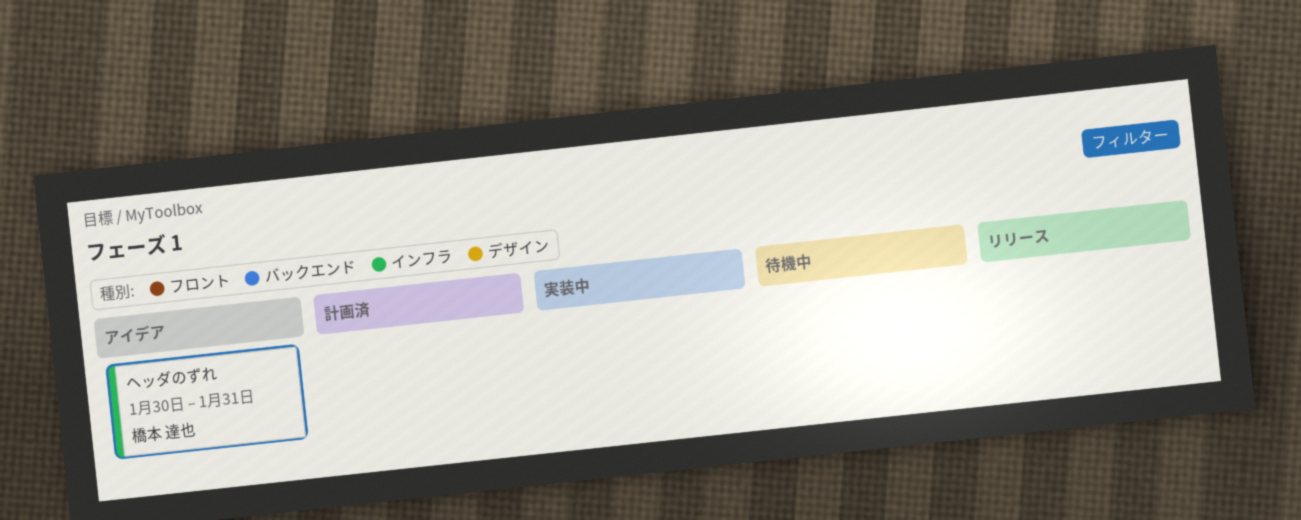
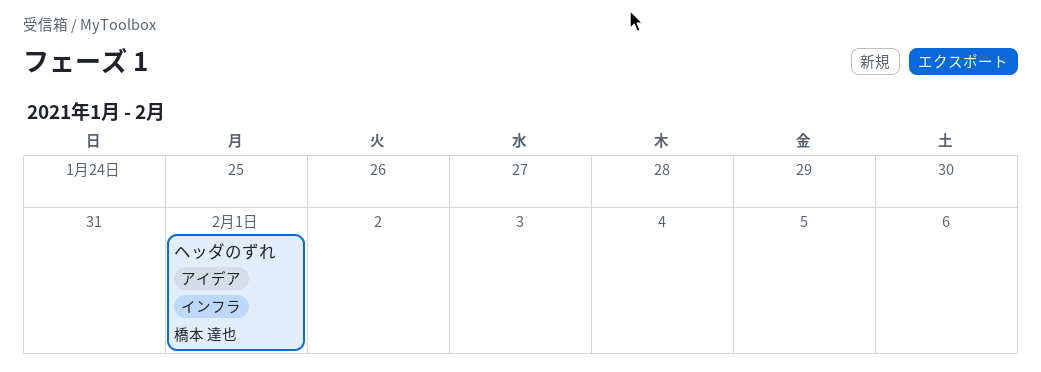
ヘッダのずれ, due: Jan 31 -> Feb 1

